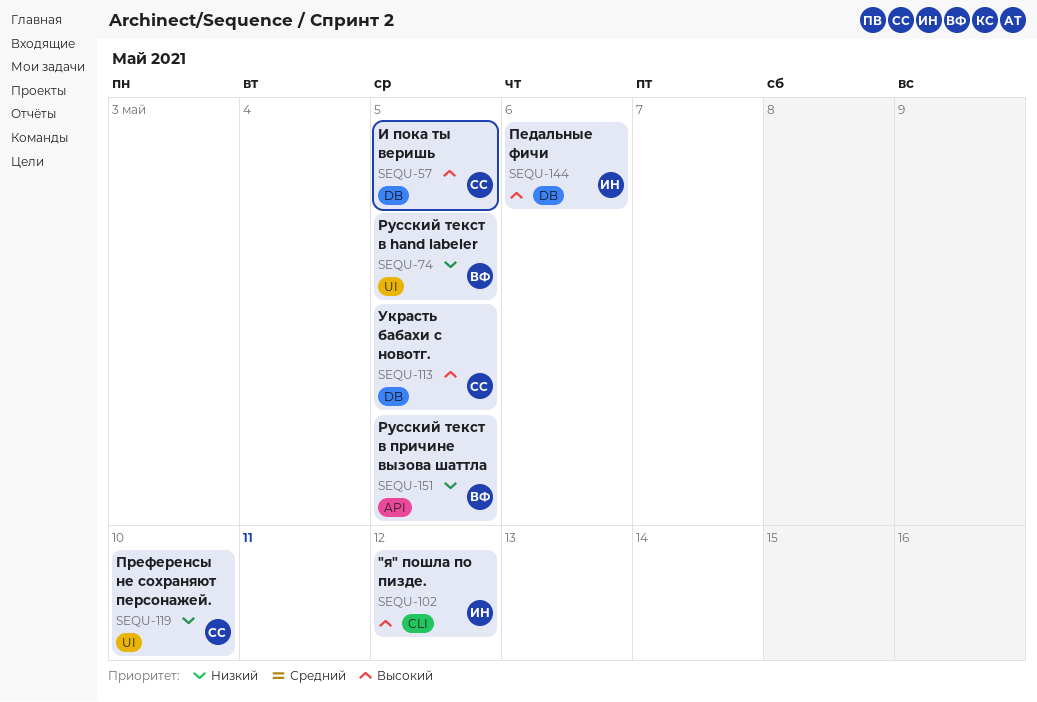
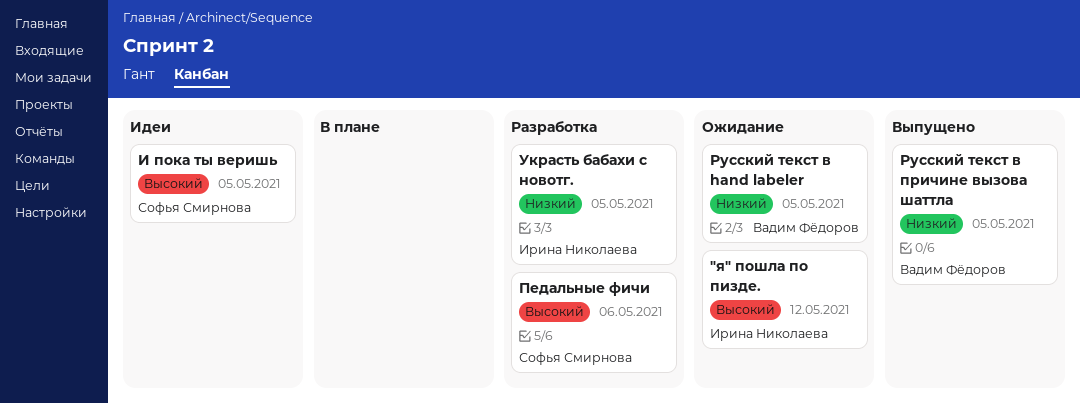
Педальные фичи, owner: Ирина Николаева -> Софья Смирнова
Преференсы не сохраняют персонажей.: present -> none
Украсть бабахи с новотг., owner: Софья Смирнова -> Ирина Николаева
Украсть бабахи с новотг., priority: Высокий -> Низкий

